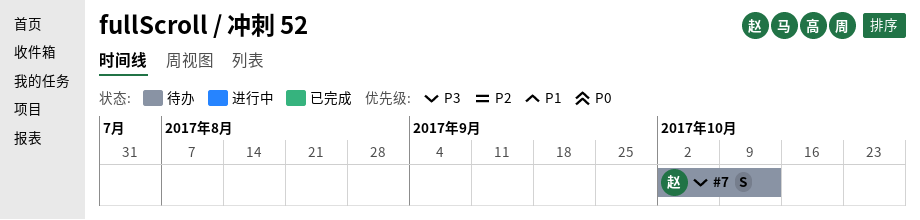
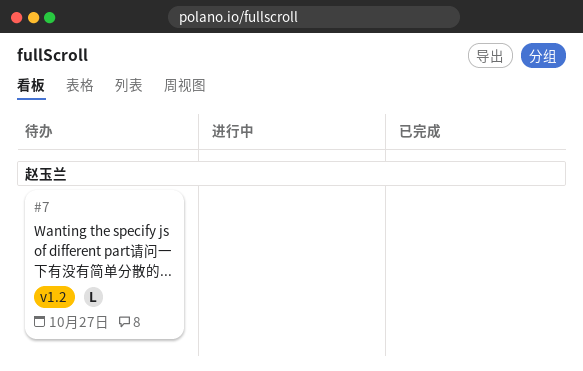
#7, estimate: S -> L
#7, due: Oct 13 -> Oct 27

